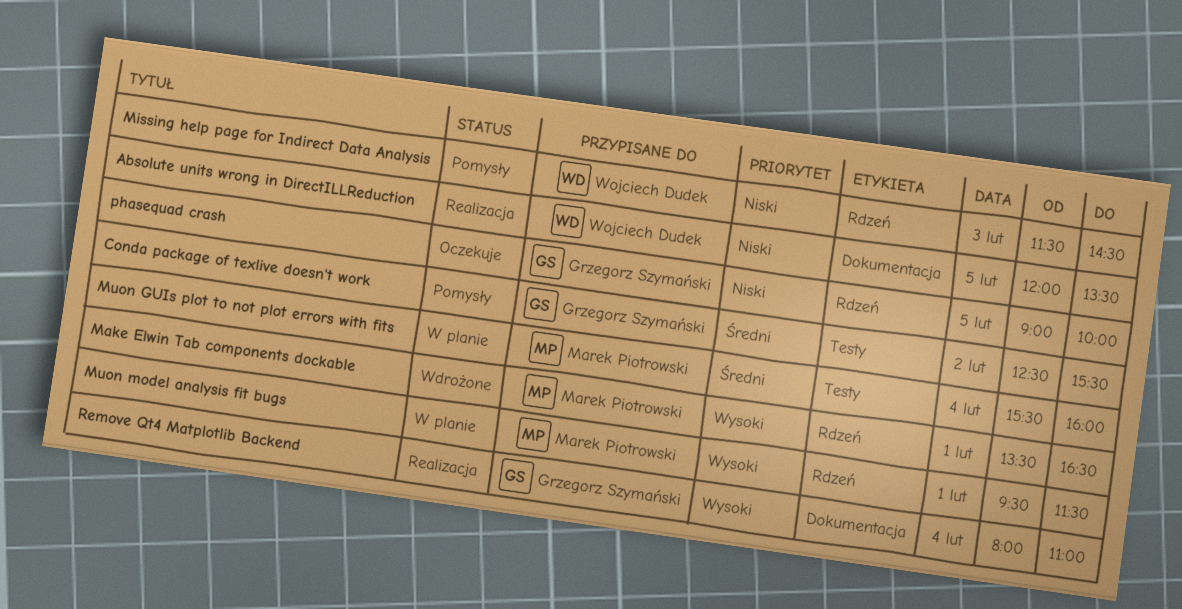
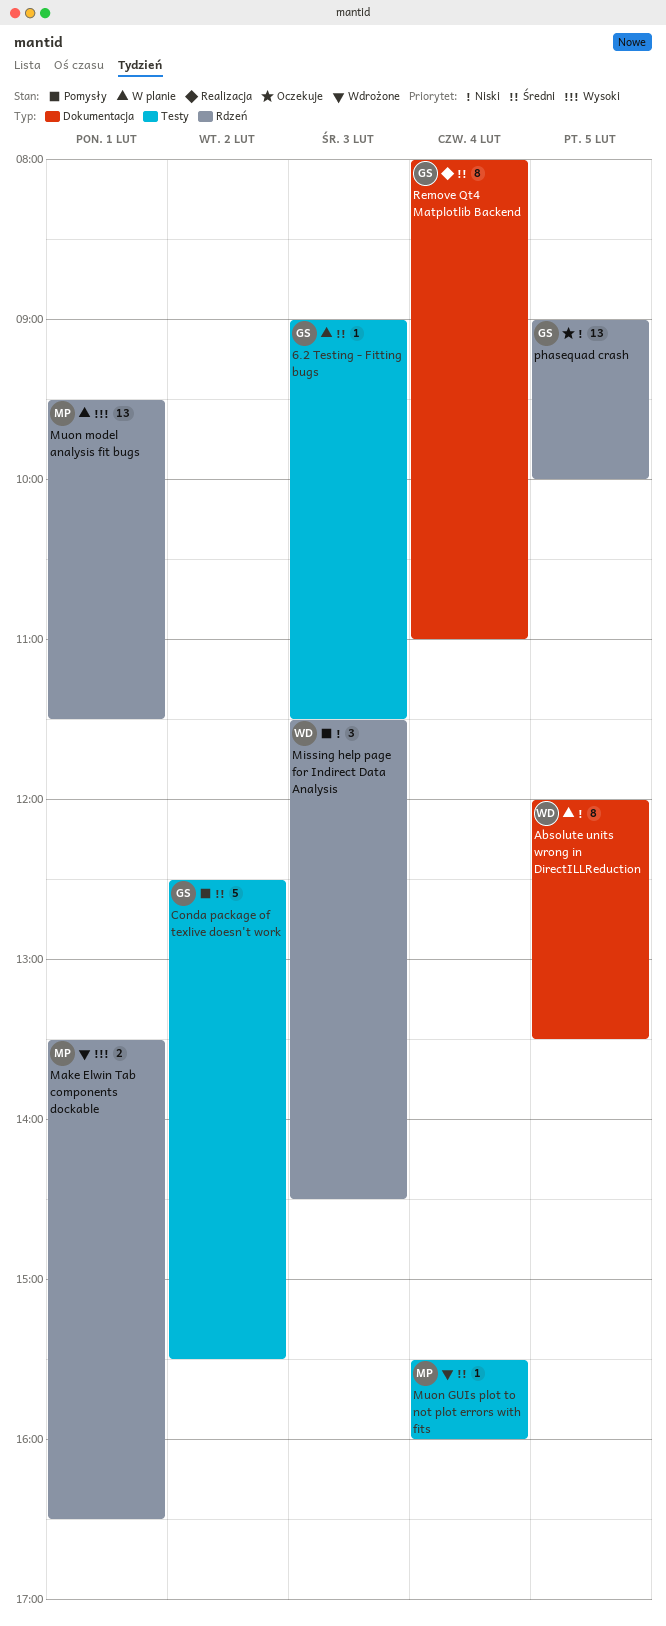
6.2 Testing - Fitting bugs: none -> present
Absolute units wrong in DirectILLReduction, status: Realizacja -> W planie
Muon GUIs plot to not plot errors with fits, status: W planie -> Wdrożone
Remove Qt4 Matplotlib Backend, priority: Wysoki -> Średni

